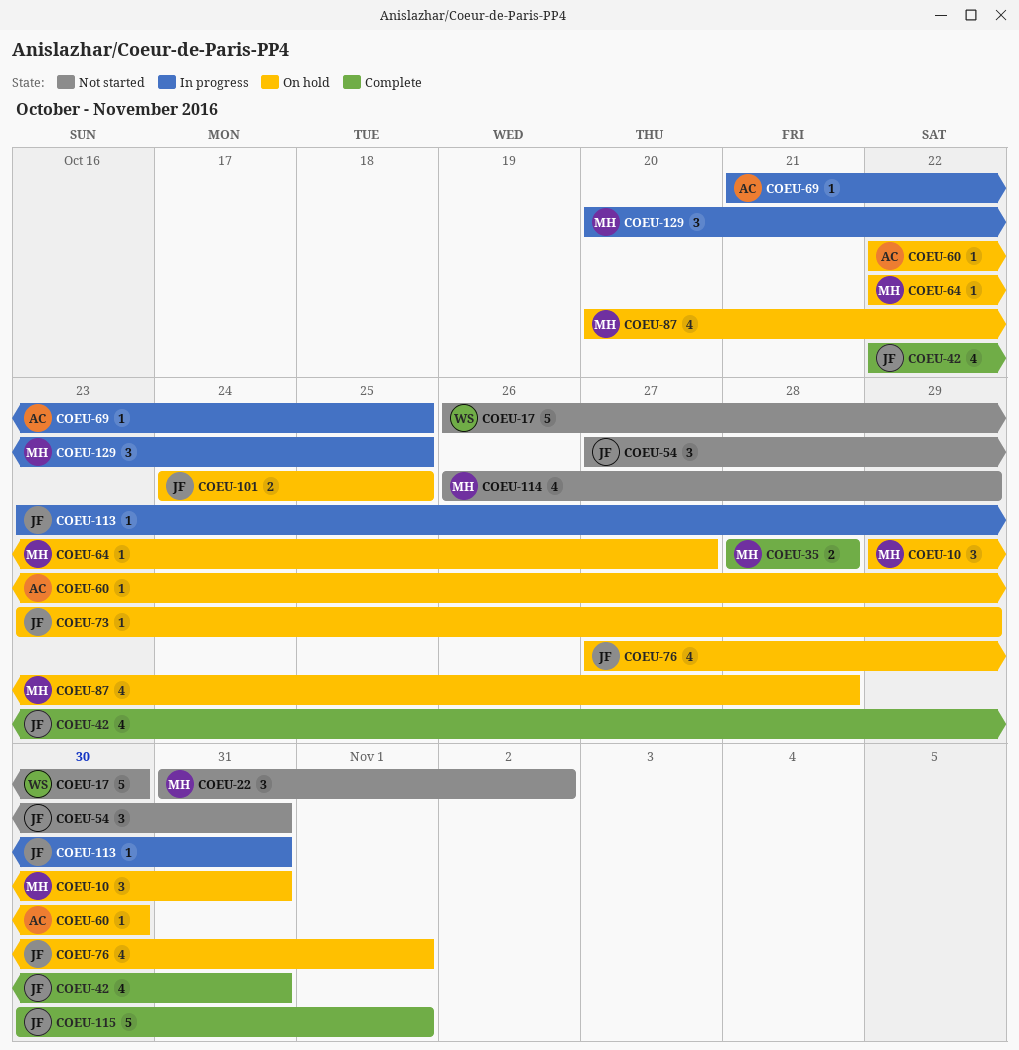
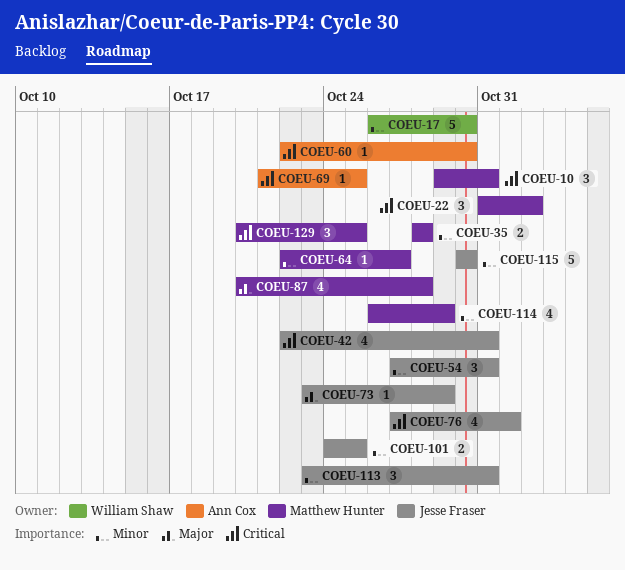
COEU-113, estimate: 1 -> 3
COEU-115, due: Nov 1 -> Oct 30

